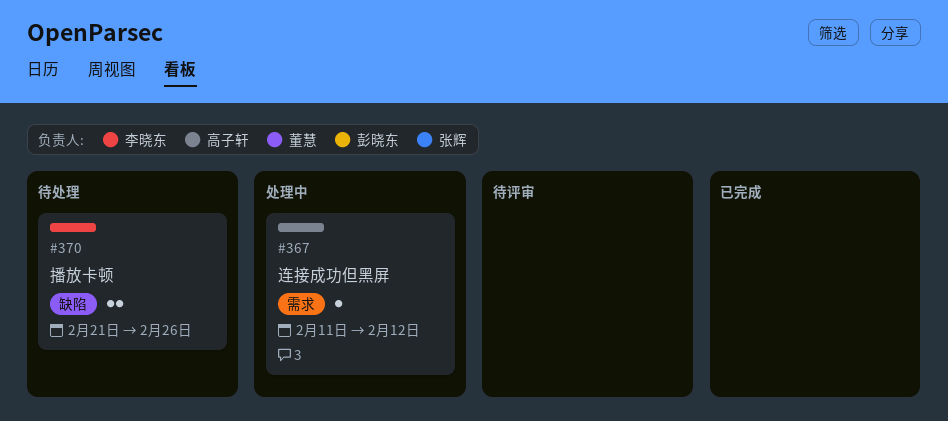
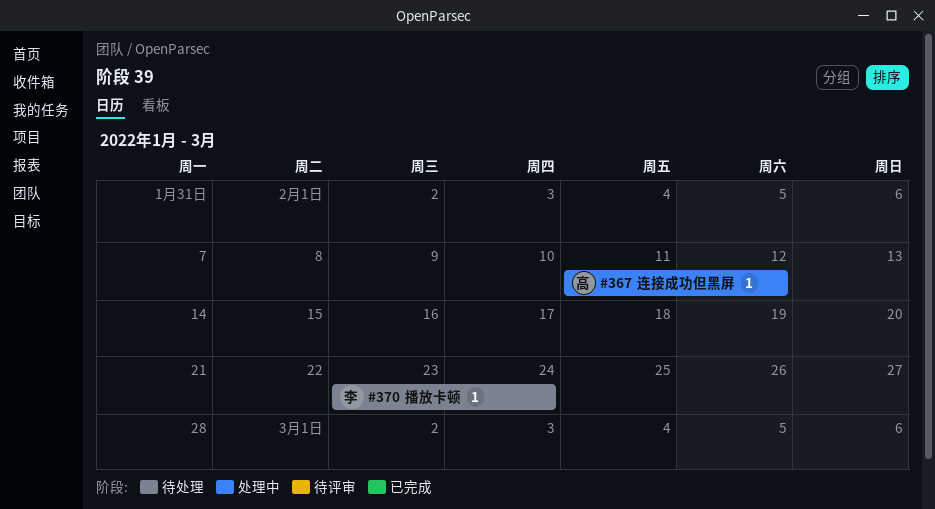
#370, estimate: 2 -> 1
#370, start: Feb 21 -> Feb 23
#370, due: Feb 26 -> Feb 24

